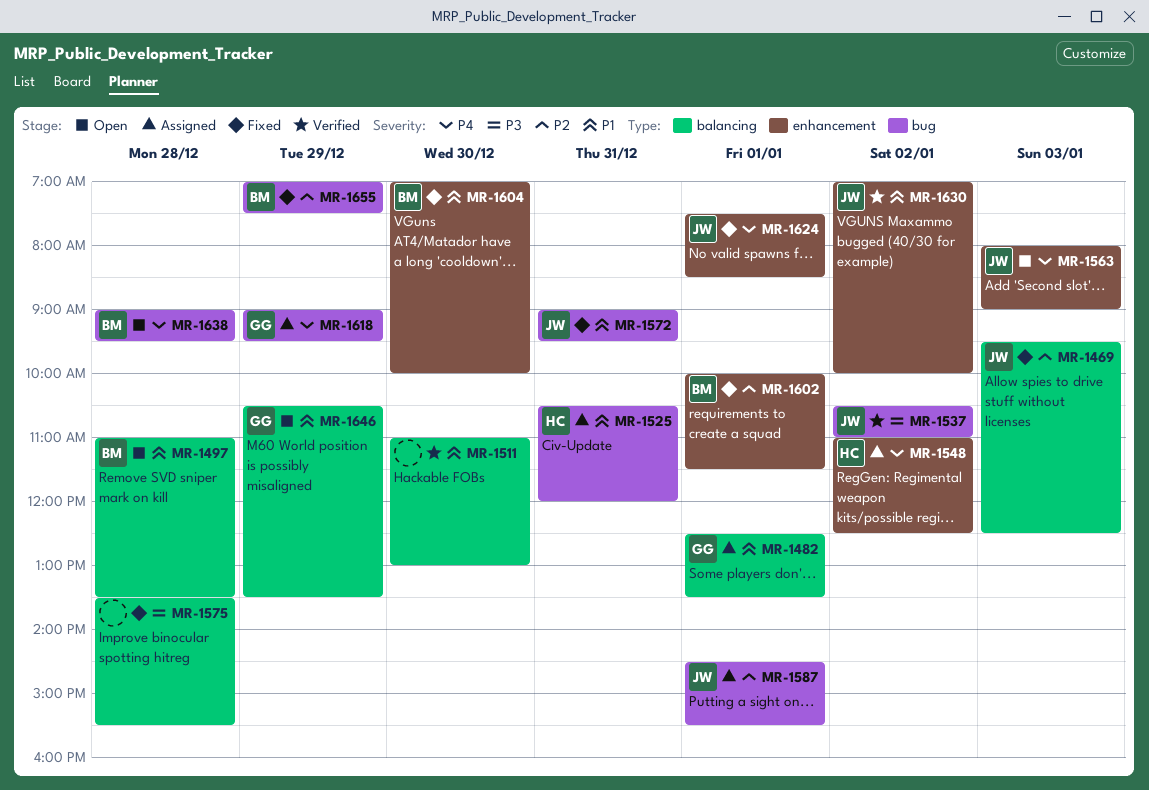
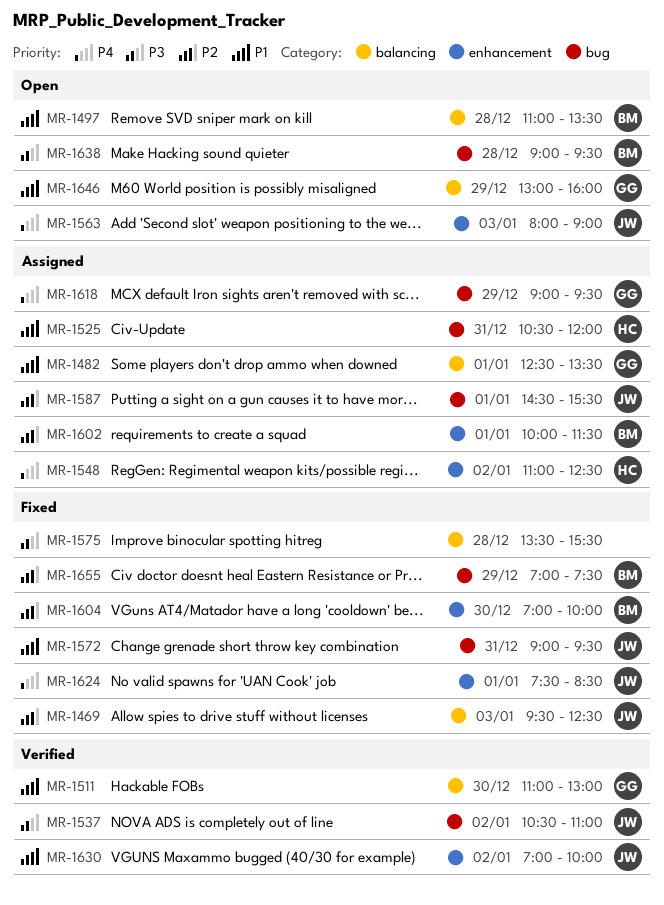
MR-1511, owner: none -> GG
MR-1602, status: Fixed -> Assigned
MR-1604, priority: P1 -> P2
MR-1638, priority: P4 -> P3
MR-1646, begins: 10:30 -> 13:00
MR-1646, ends: 13:30 -> 16:00

